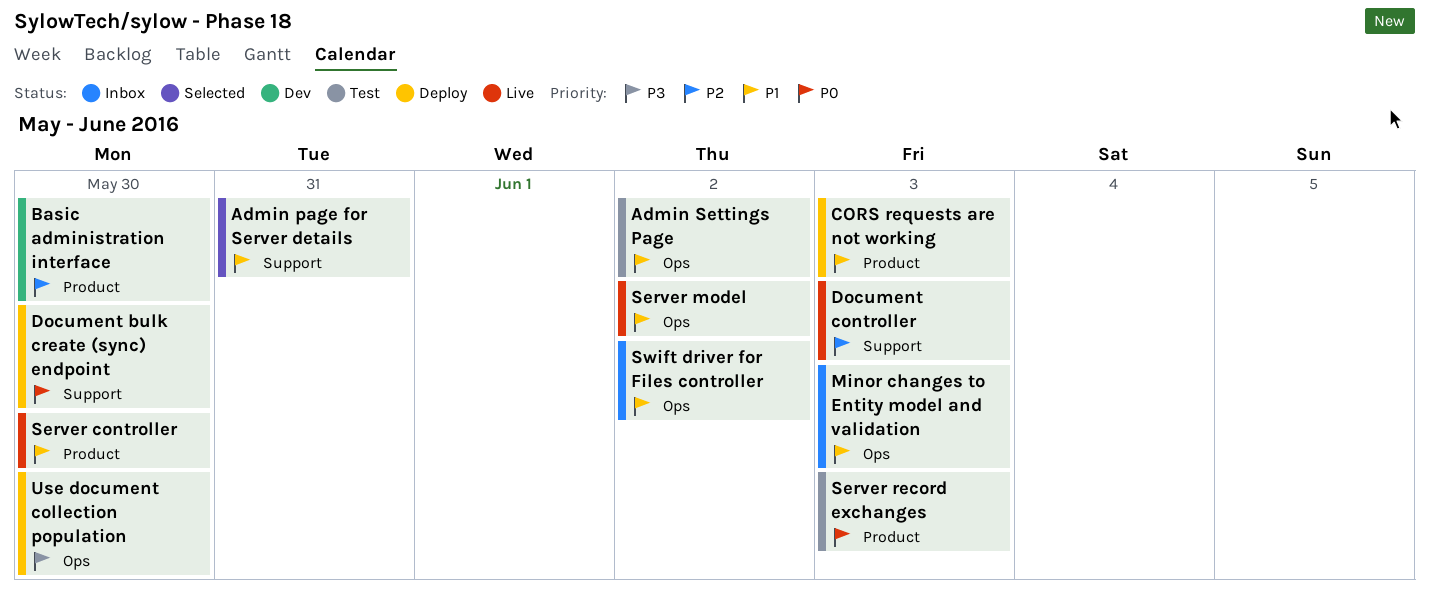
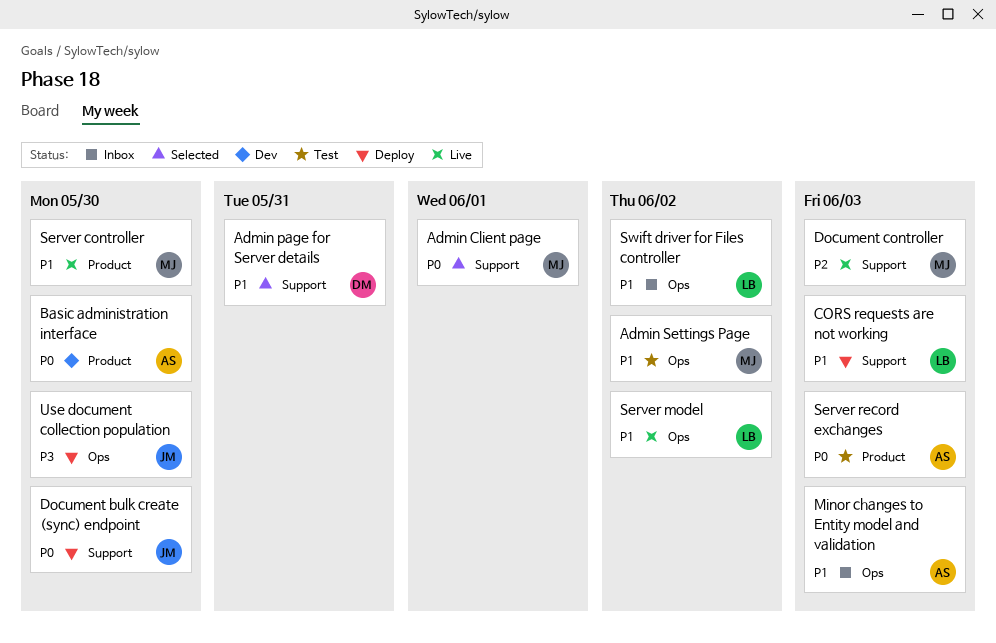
Admin Client page: none -> present
Basic administration interface, priority: P2 -> P0
CORS requests are not working, label: Product -> Support

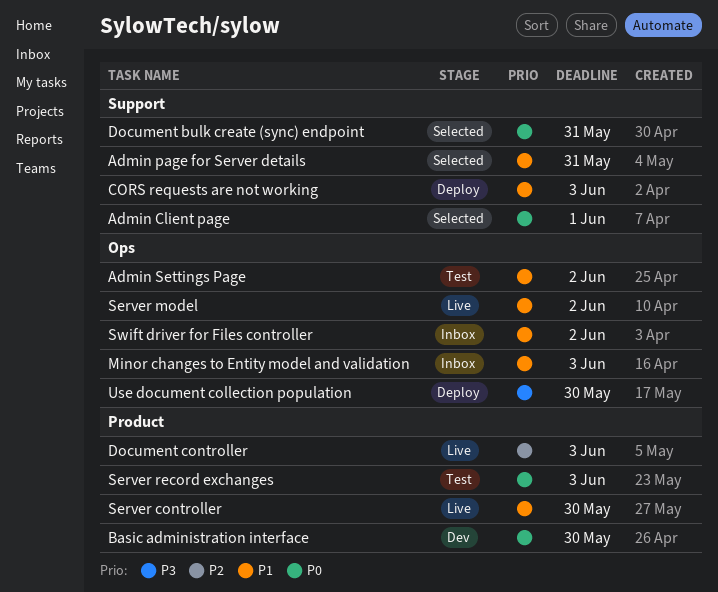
Document bulk create (sync) endpoint, status: Deploy -> Selected
Document bulk create (sync) endpoint, due: May 30 -> May 31
Document controller, label: Support -> Product

